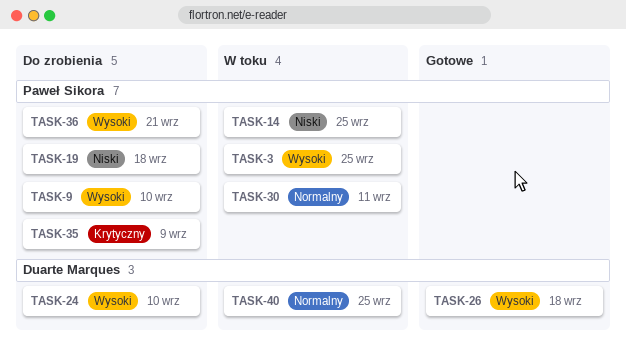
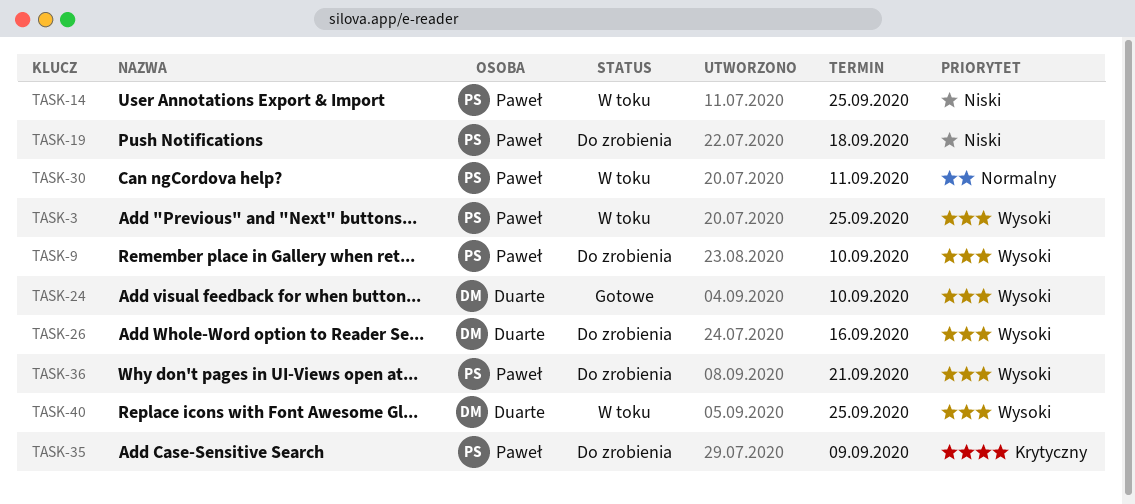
TASK-24, status: Do zrobienia -> Gotowe
TASK-26, status: Gotowe -> Do zrobienia
TASK-26, due: Sep 18 -> Sep 16
TASK-40, priority: Normalny -> Wysoki

